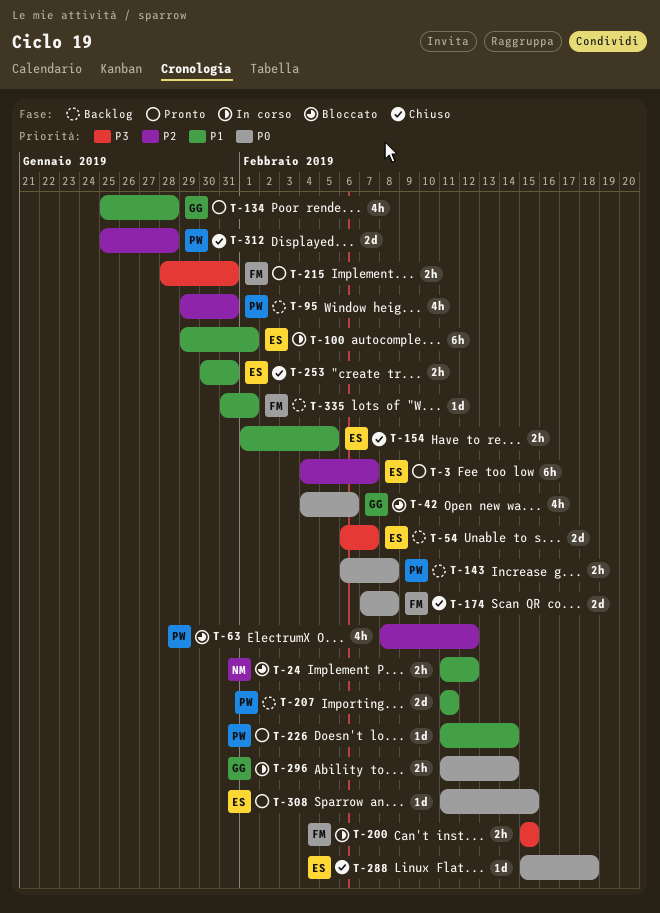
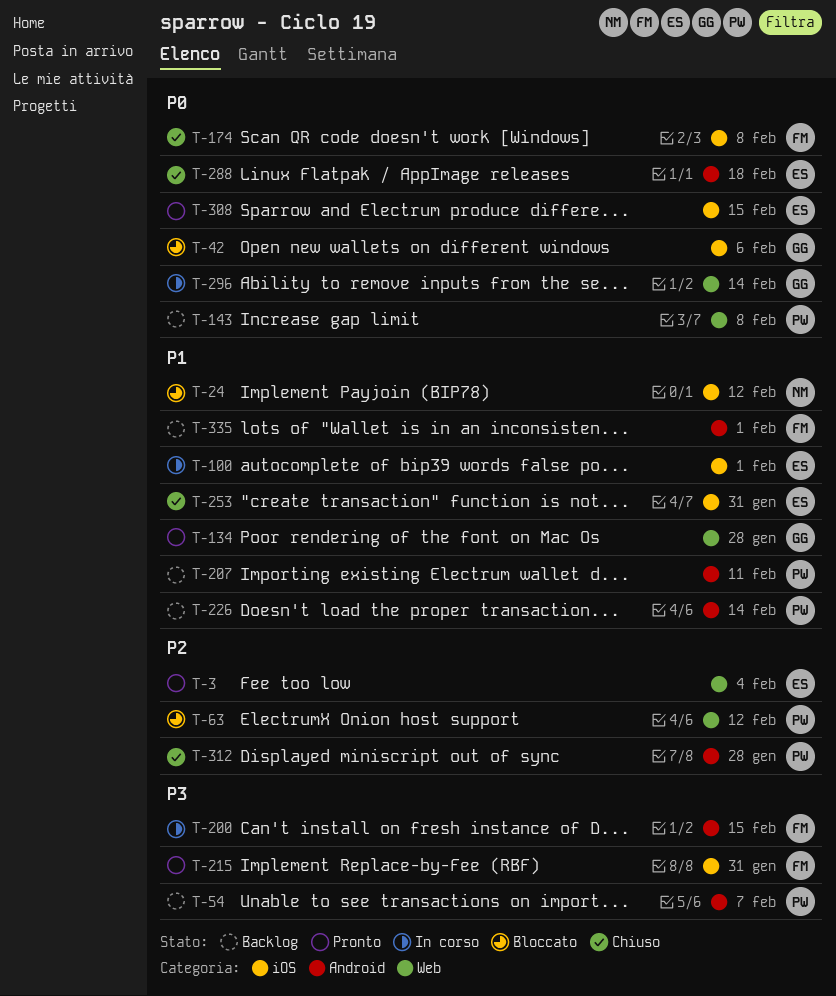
T-3, due: Feb 7 -> Feb 4
T-54, owner: ES -> PW
T-95: present -> none
T-154: present -> none
T-226, status: Pronto -> Backlog

